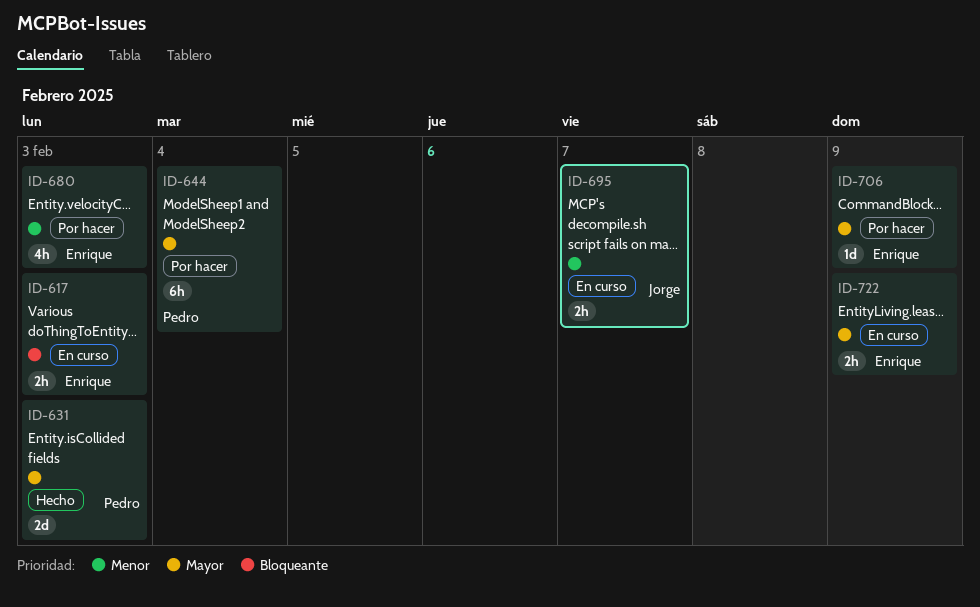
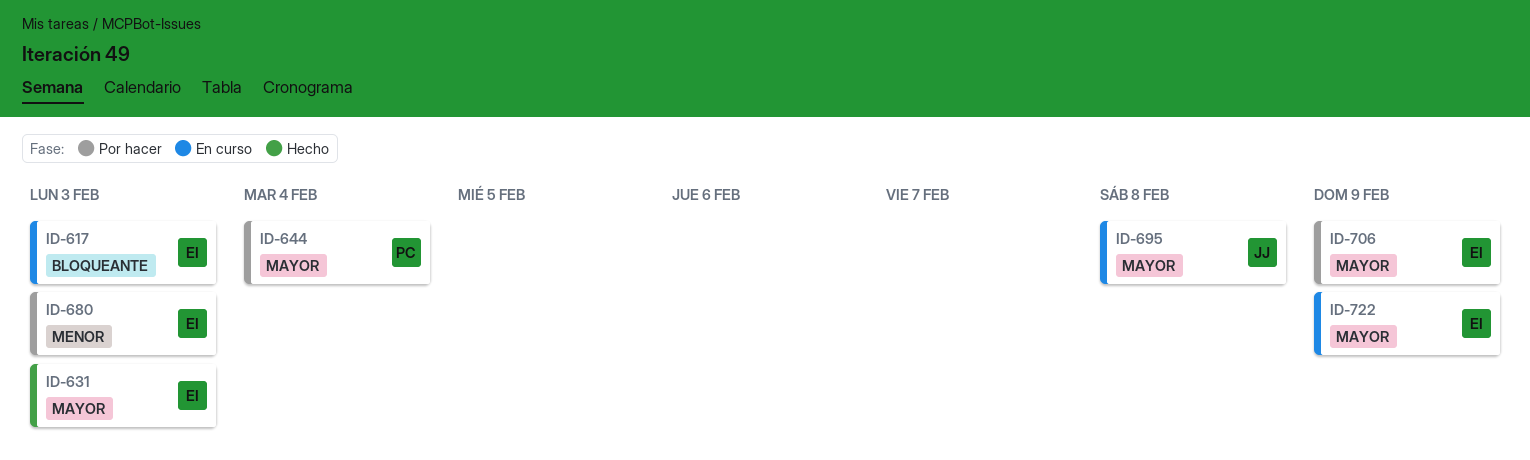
ID-631, owner: Pedro -> Enrique
ID-695, priority: Menor -> Mayor
ID-695, due: Feb 7 -> Feb 8

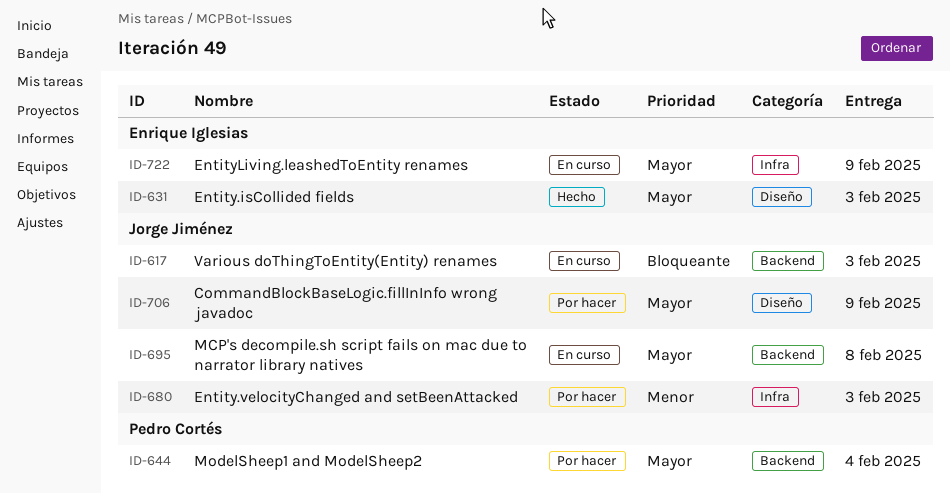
ID-617, owner: Enrique Iglesias -> Jorge Jiménez
ID-680, owner: Enrique Iglesias -> Jorge Jiménez
ID-706, owner: Enrique Iglesias -> Jorge Jiménez

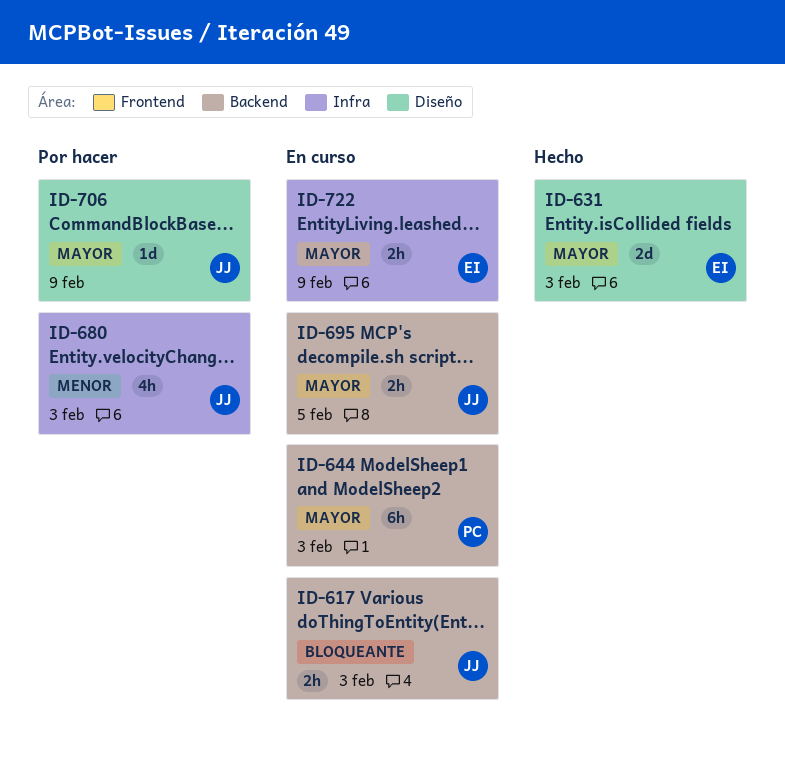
ID-644, status: Por hacer -> En curso
ID-644, due: Feb 4 -> Feb 3
ID-695, due: Feb 8 -> Feb 5

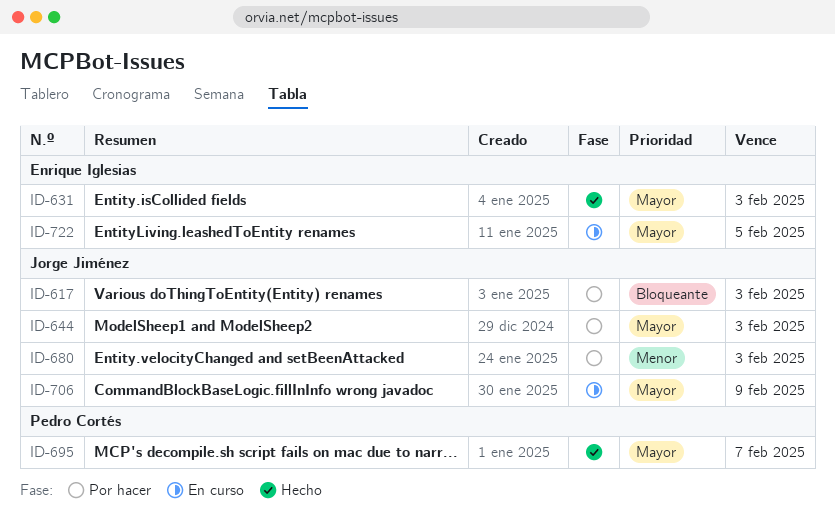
ID-617, status: En curso -> Por hacer
ID-644, status: En curso -> Por hacer
ID-644, owner: Pedro Cortés -> Jorge Jiménez
ID-695, status: En curso -> Hecho
ID-695, owner: Jorge Jiménez -> Pedro Cortés
ID-695, due: Feb 5 -> Feb 7
ID-706, status: Por hacer -> En curso
ID-722, due: Feb 9 -> Feb 5

